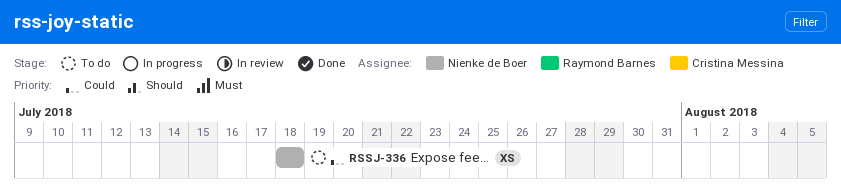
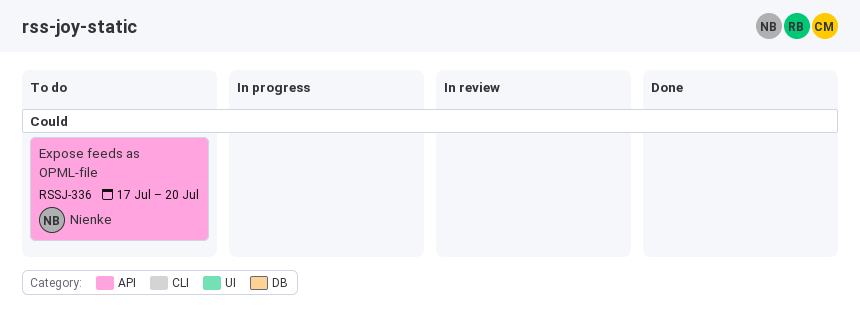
RSSJ-336, start: Jul 18 -> Jul 17
RSSJ-336, due: Jul 18 -> Jul 20

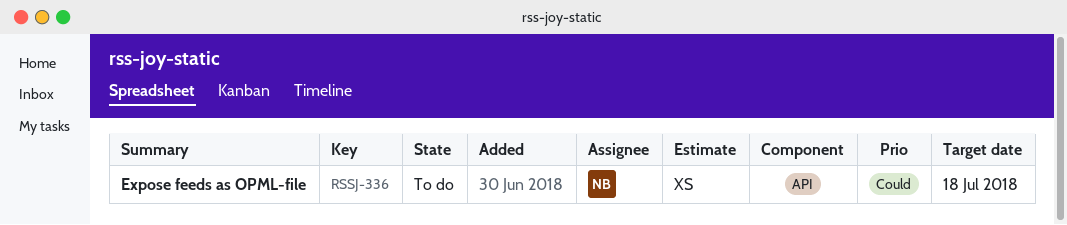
RSSJ-336, due: Jul 20 -> Jul 18

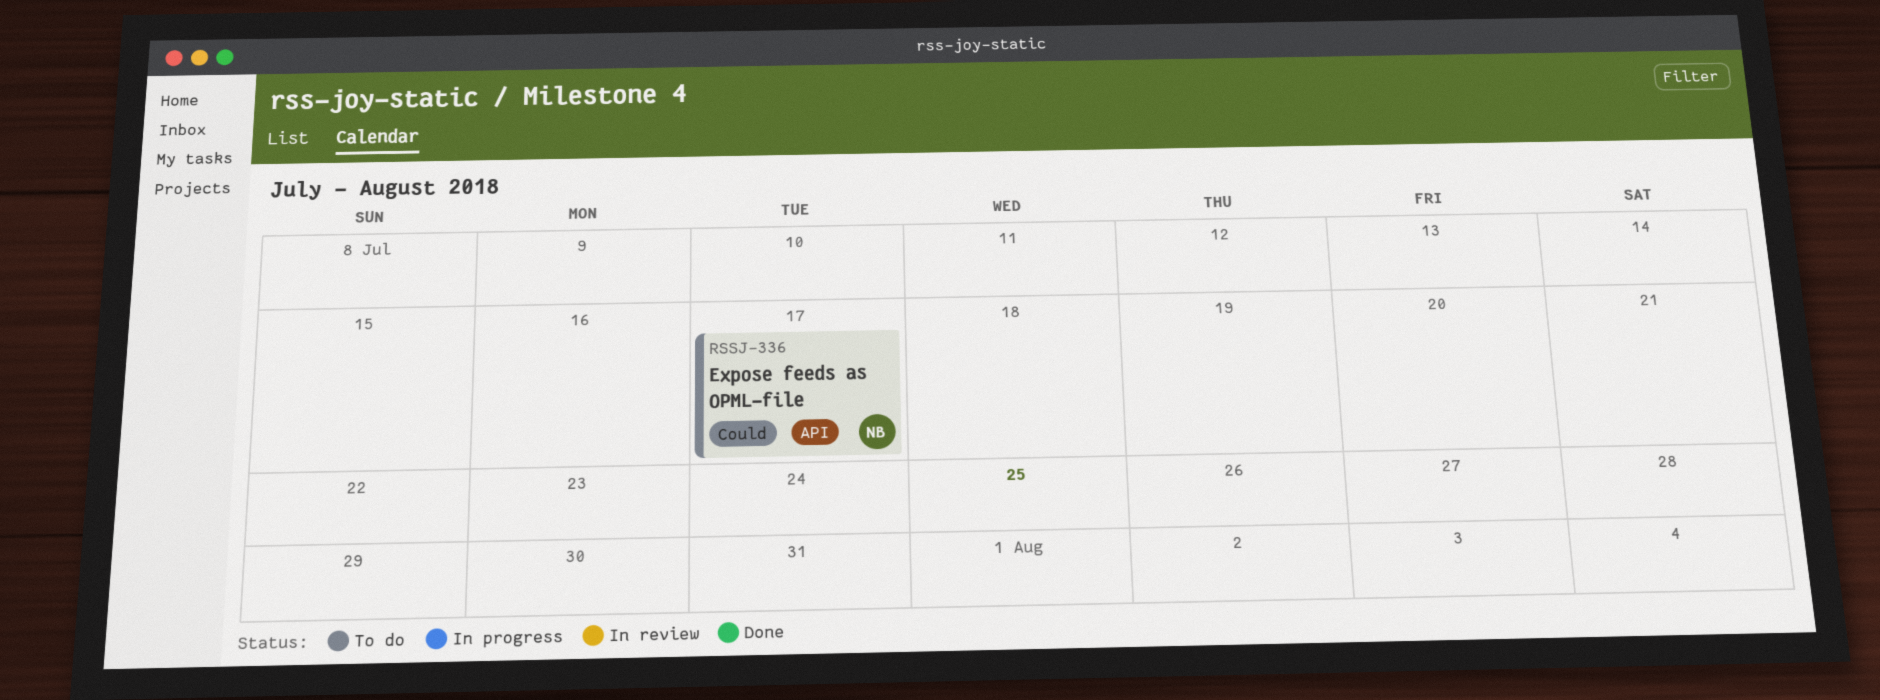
RSSJ-336, due: Jul 18 -> Jul 17

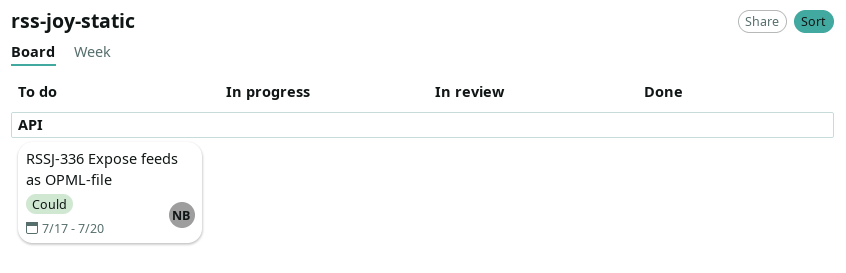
RSSJ-336, due: Jul 17 -> Jul 20

